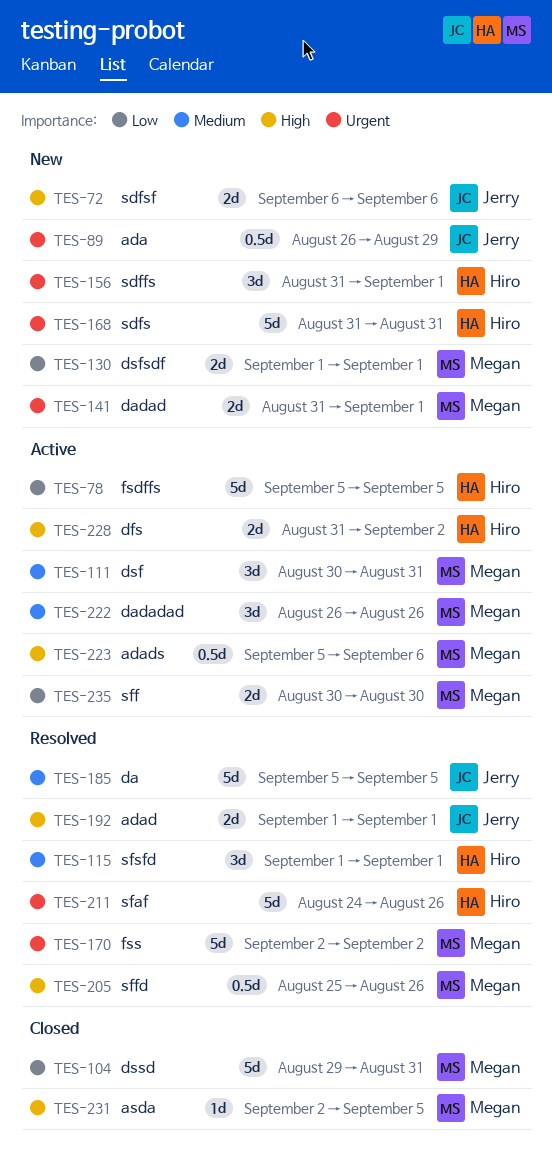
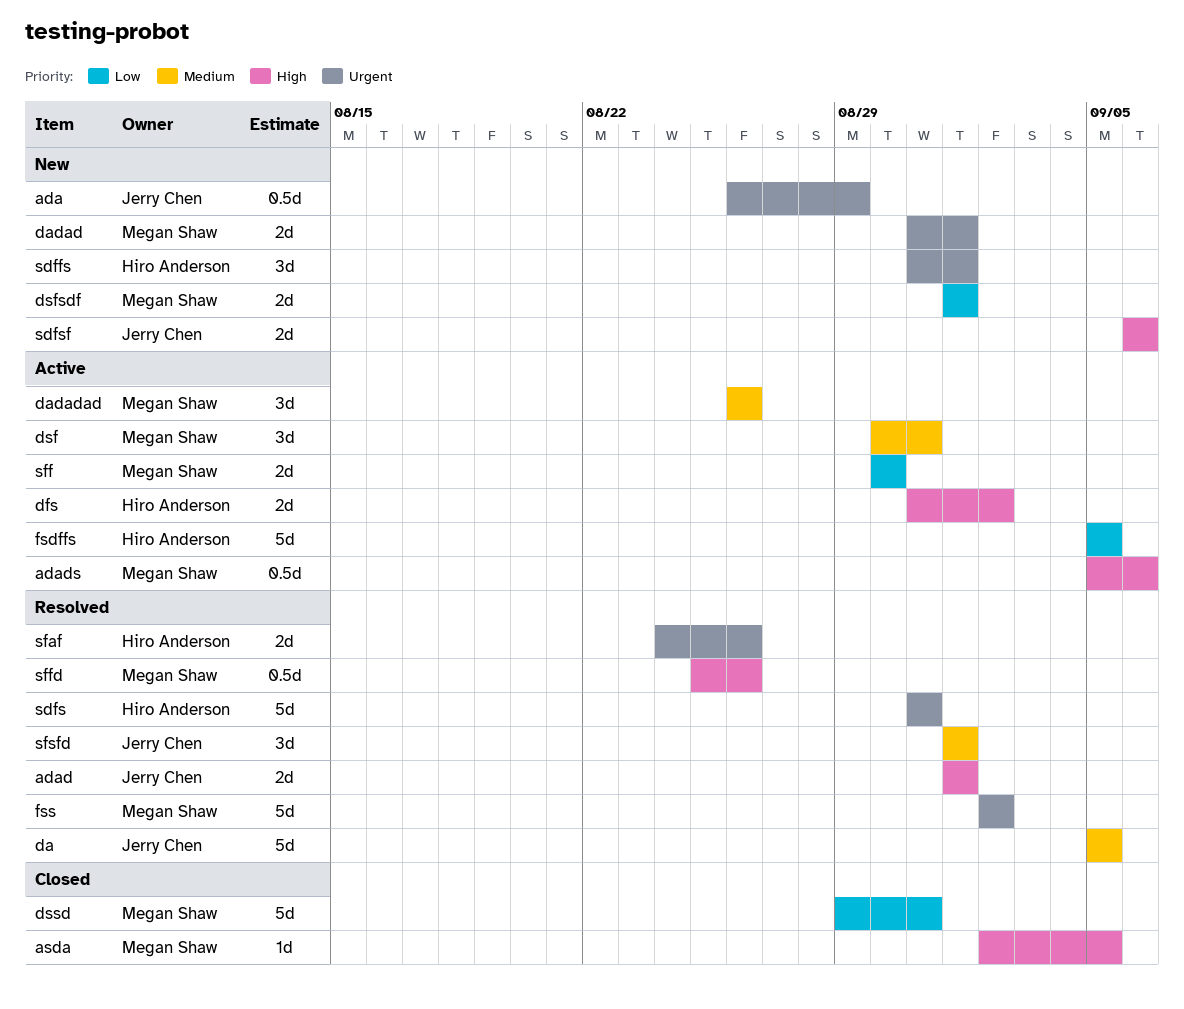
sdfs, status: New -> Resolved
sfaf, estimate: 5d -> 2d
sfsfd, owner: Hiro Anderson -> Jerry Chen

